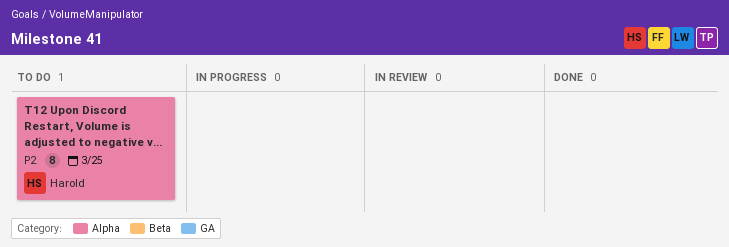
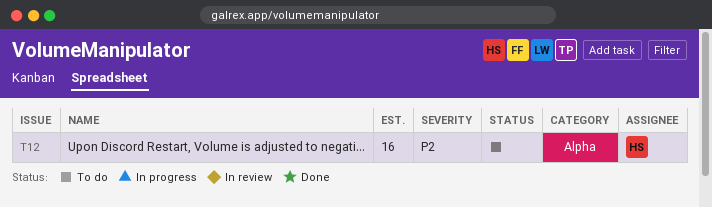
T12, estimate: 8 -> 16

